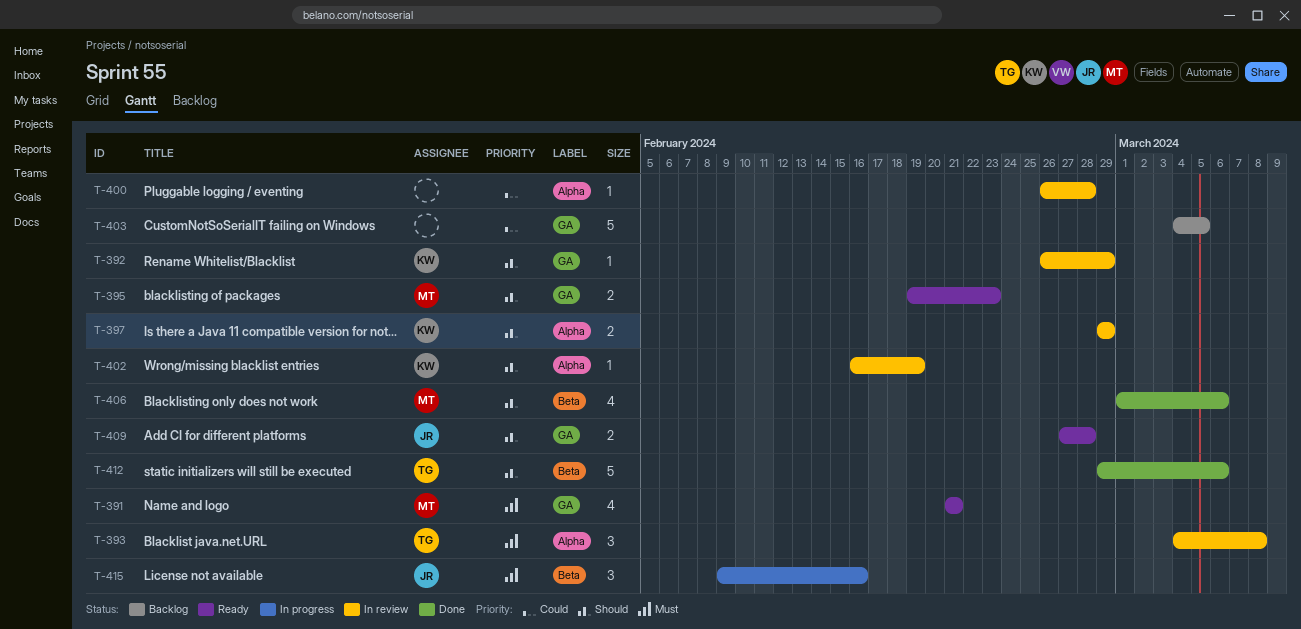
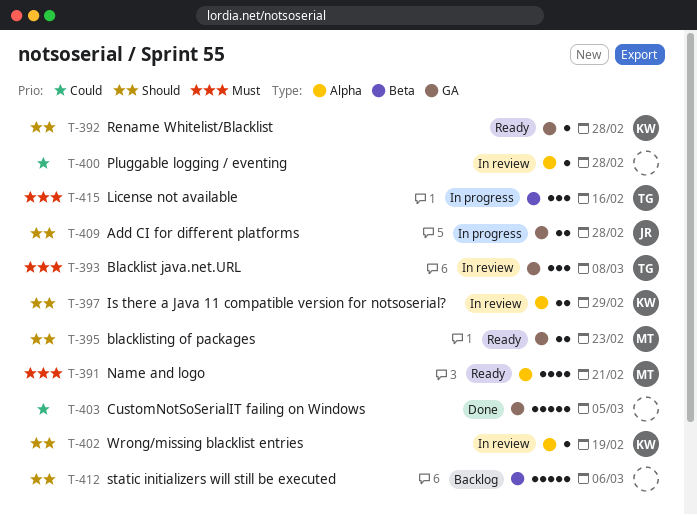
T-391, label: GA -> Alpha
T-392, status: In review -> Ready
T-392, due: Feb 29 -> Feb 28
T-393, label: Alpha -> GA
T-403, status: Backlog -> Done
T-406: present -> none
T-409, status: Ready -> In progress
T-412, status: Done -> Backlog
T-412, owner: TG -> none
T-415, owner: JR -> TG

